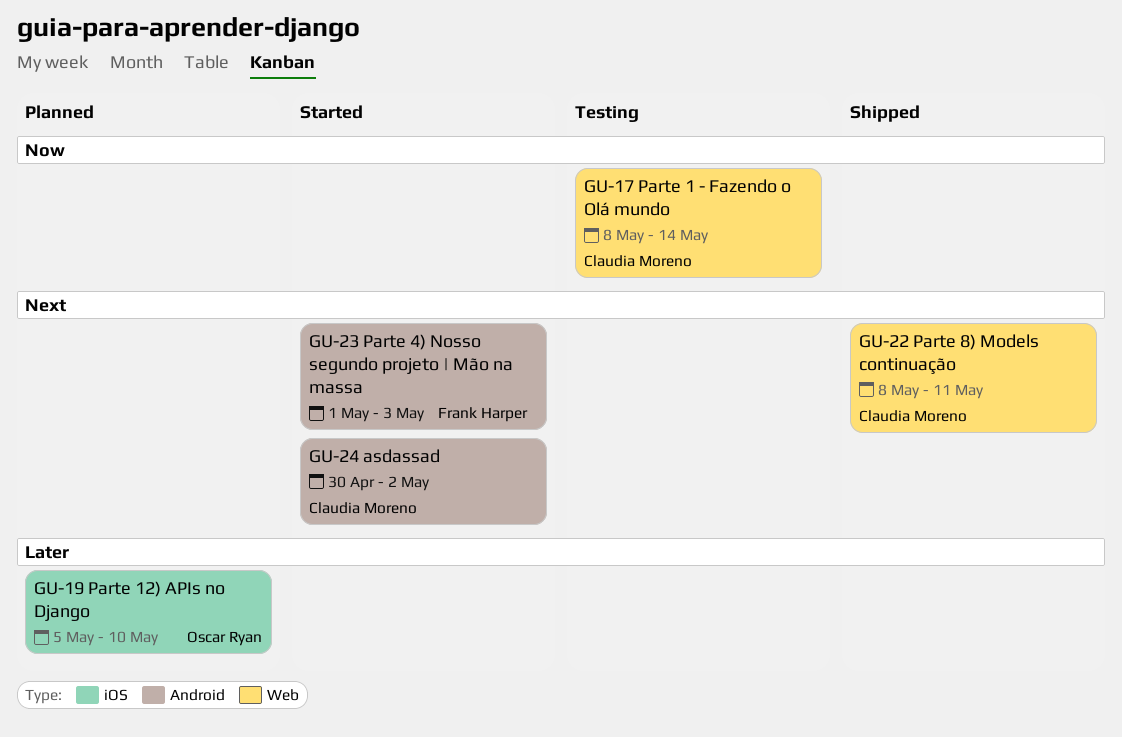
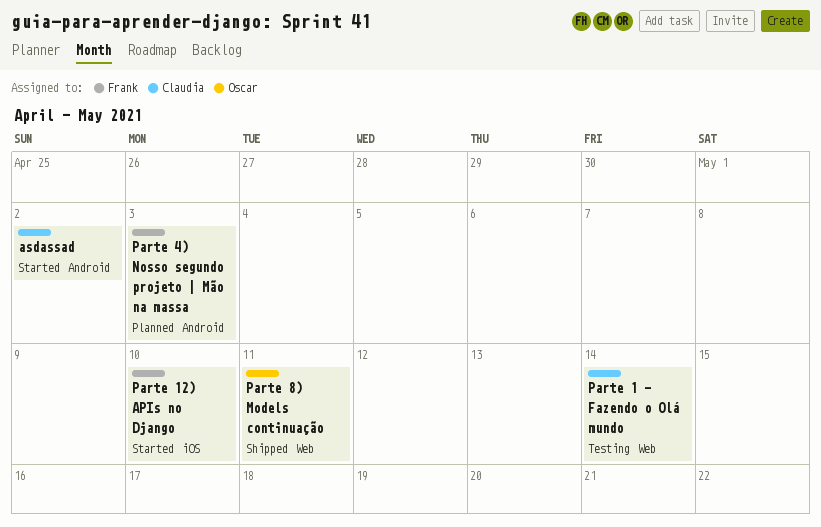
Parte 12) APIs no Django, status: Planned -> Started
Parte 12) APIs no Django, owner: Oscar Ryan -> Frank Harper
Parte 4) Nosso segundo projeto | Mão na massa, status: Started -> Planned
Parte 8) Models continuação, owner: Claudia Moreno -> Oscar Ryan

